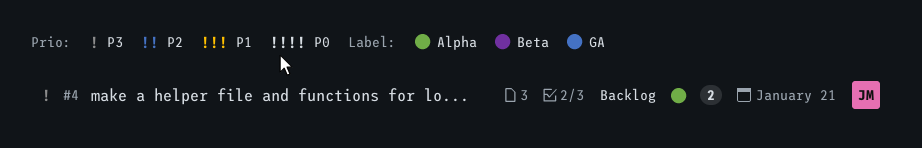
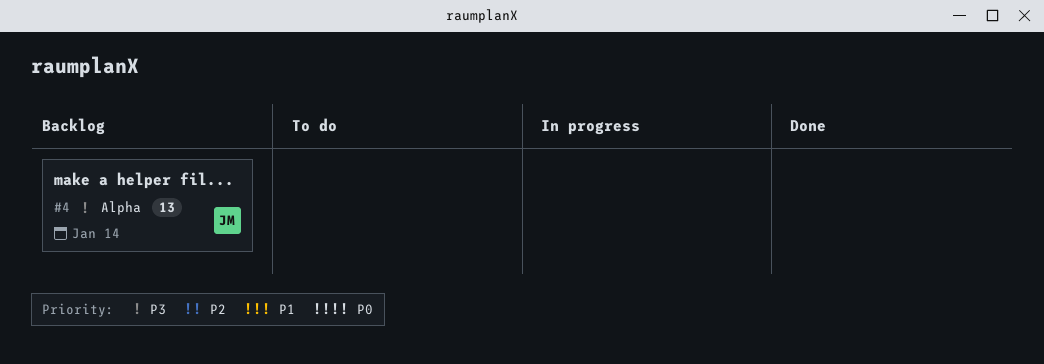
#4, estimate: 2 -> 13
#4, due: Jan 21 -> Jan 14

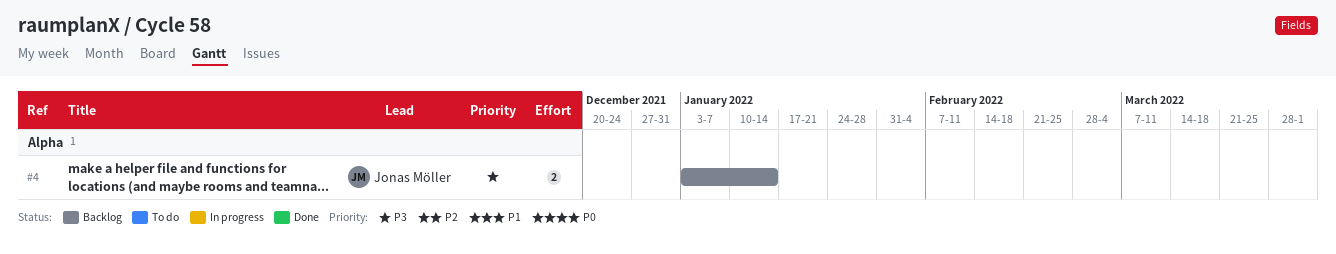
#4, estimate: 13 -> 2

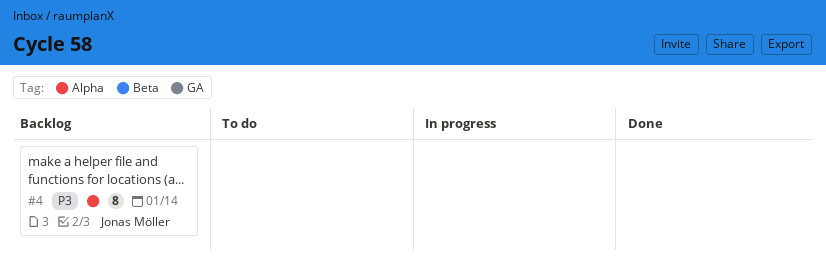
#4, estimate: 2 -> 8

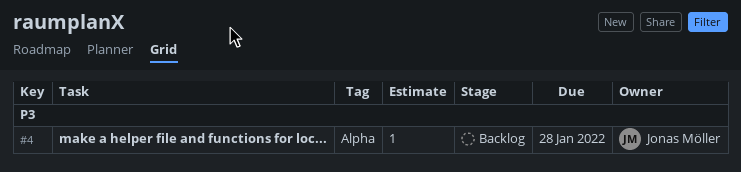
#4, estimate: 8 -> 1
#4, due: Jan 14 -> Jan 28

